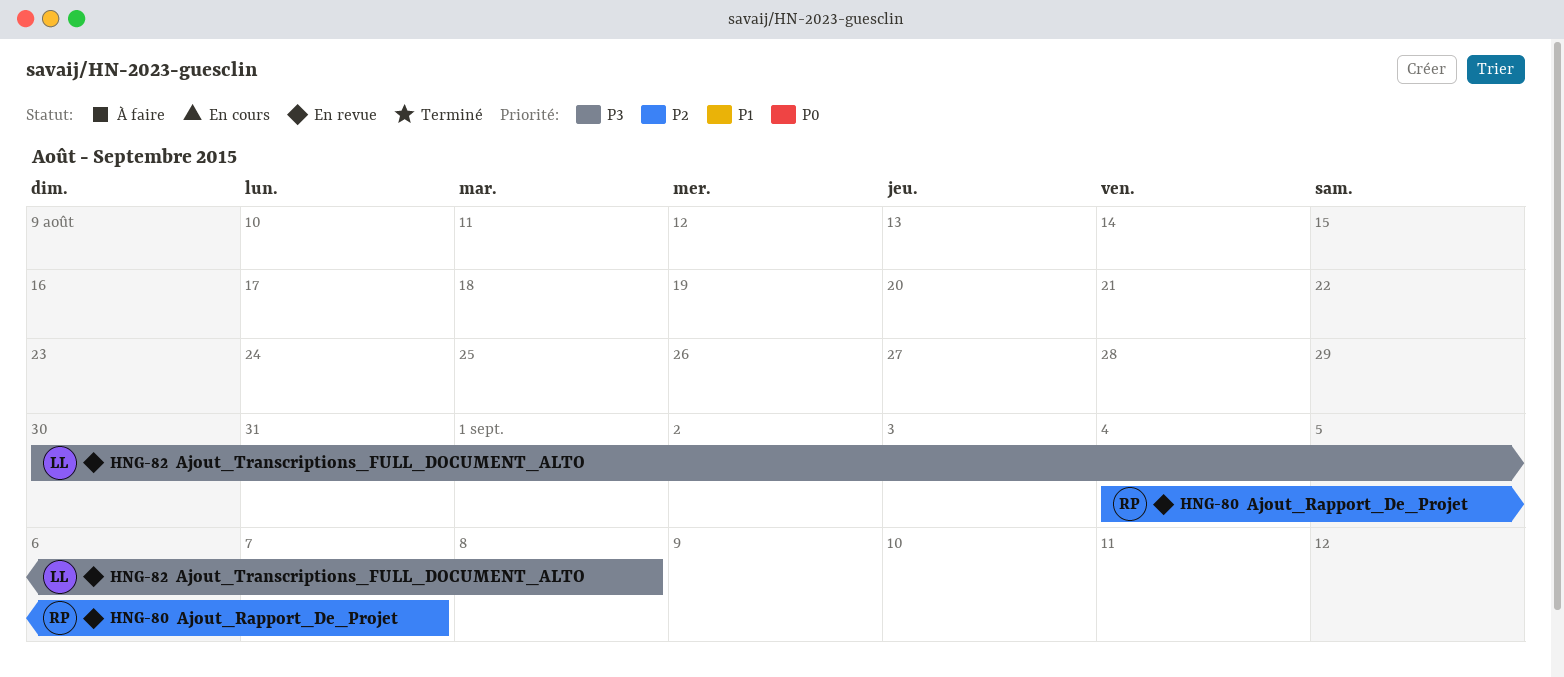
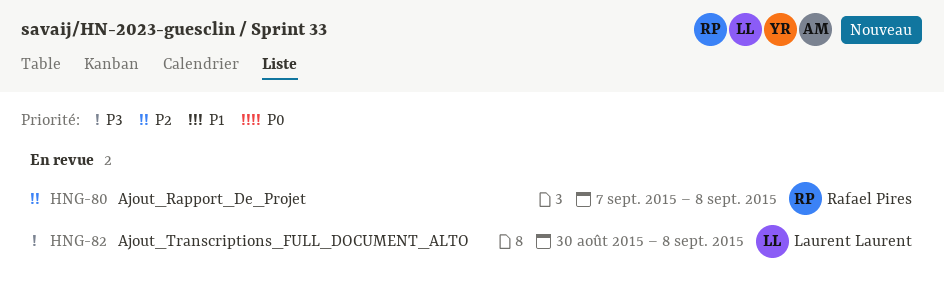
HNG-80, start: Sep 4 -> Sep 7
HNG-80, due: Sep 7 -> Sep 8

